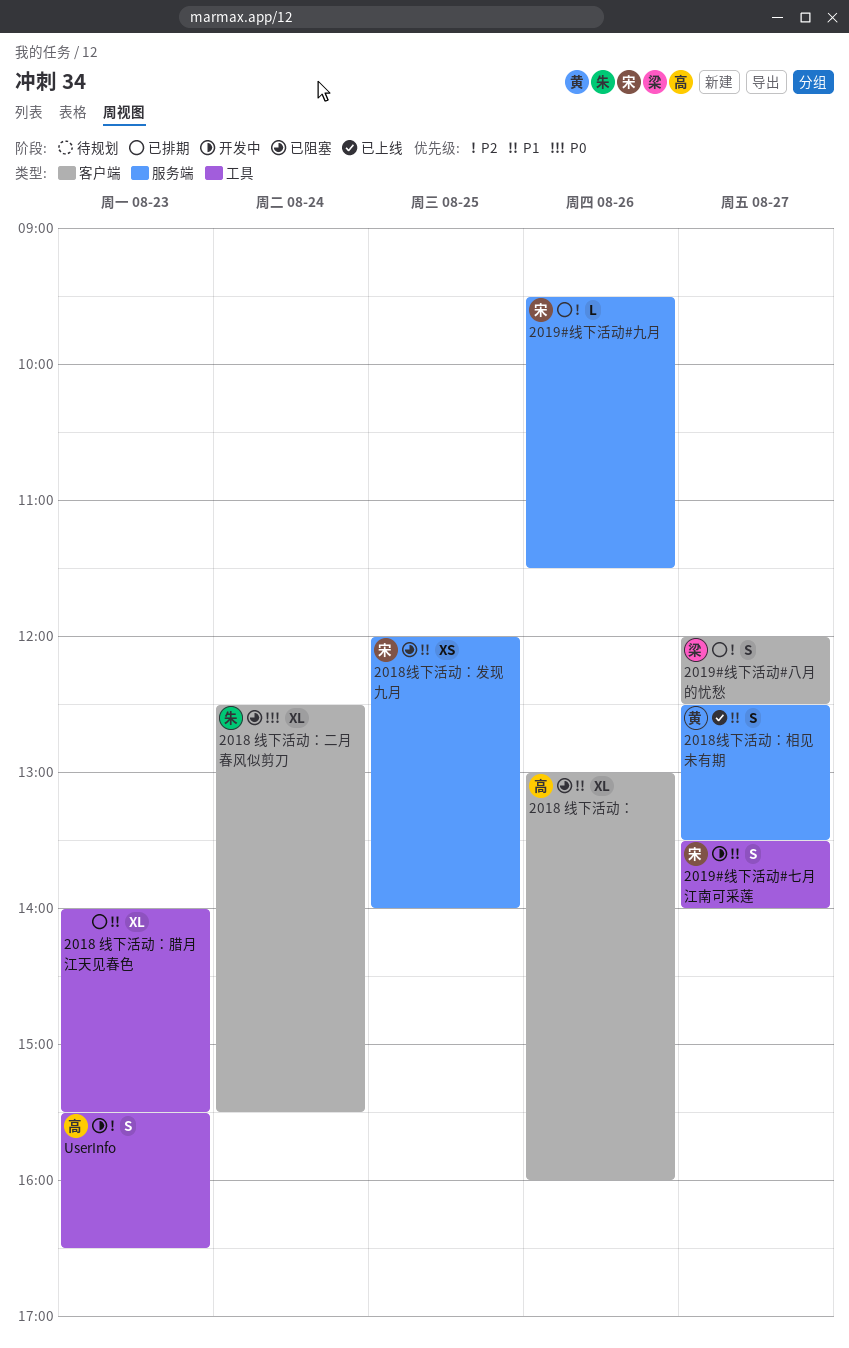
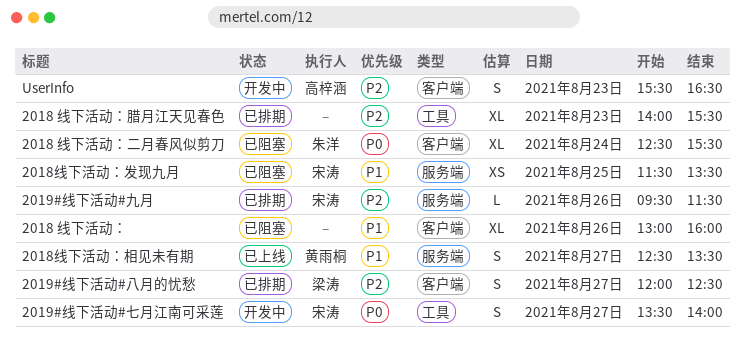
2018 线下活动：, owner: 高梓涵 -> none
2018 线下活动：腊月江天见春色, priority: P1 -> P2
2018线下活动：发现九月, begins: 12:00 -> 11:30
2018线下活动：发现九月, ends: 14:00 -> 13:30
2019#线下活动#七月江南可采莲, priority: P1 -> P0
UserInfo, label: 工具 -> 客户端

